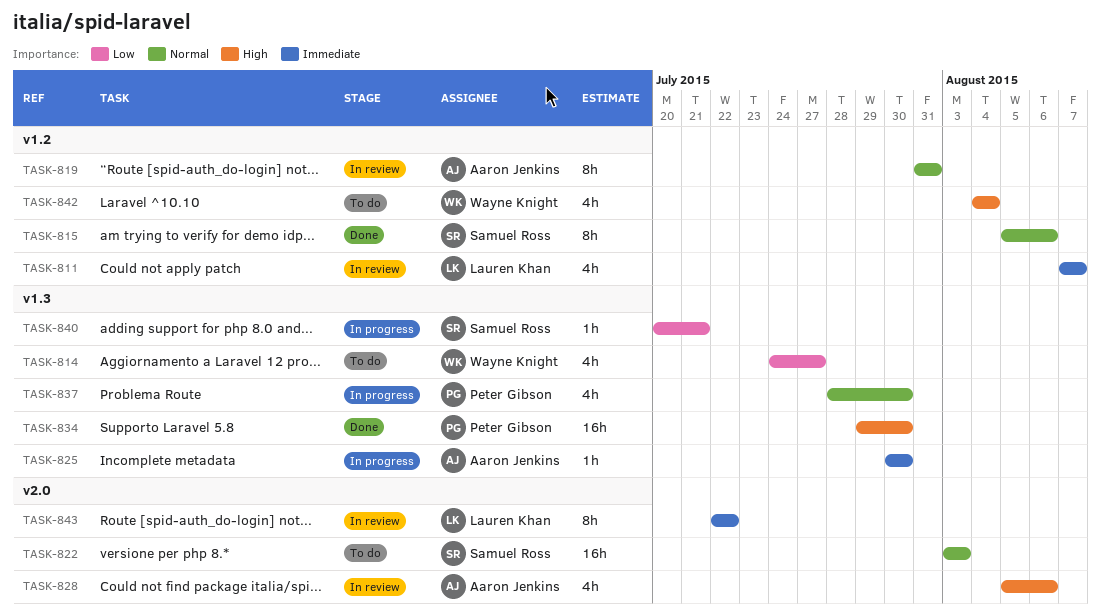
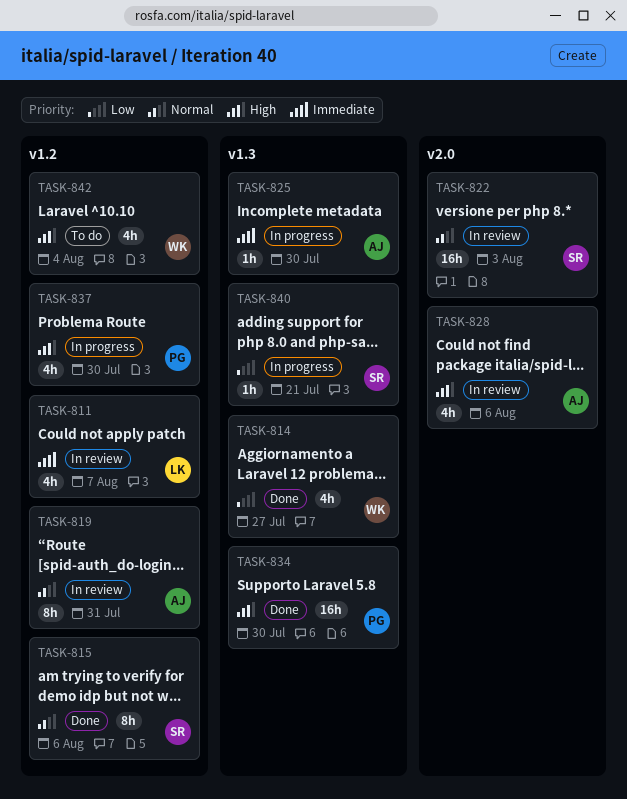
TASK-814, status: To do -> Done
TASK-822, status: To do -> In review
TASK-837, priority: Normal -> High
TASK-837, label: v1.3 -> v1.2
TASK-843: present -> none

